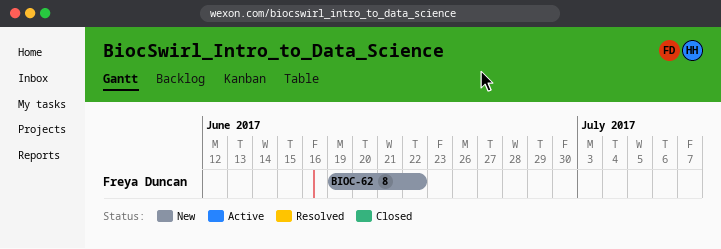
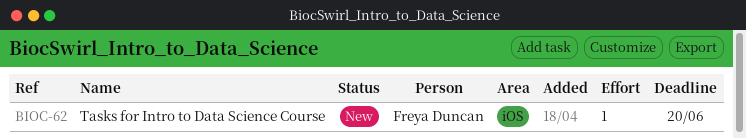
BIOC-62, estimate: 8 -> 1
BIOC-62, due: Jun 22 -> Jun 20

